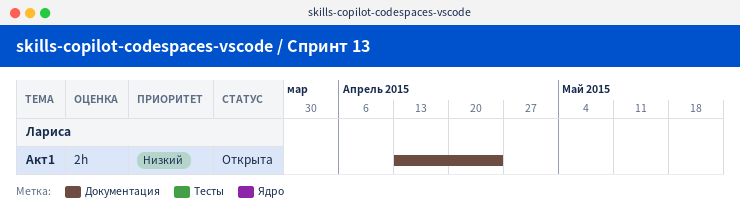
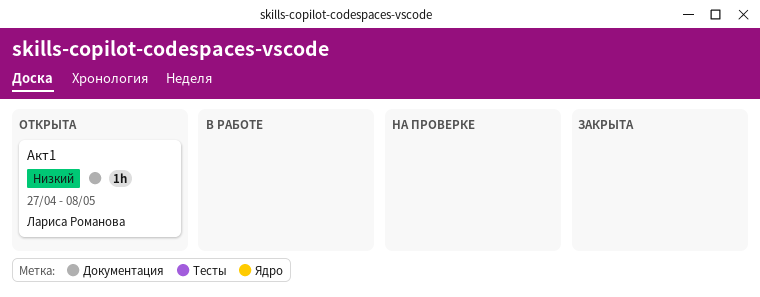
Акт1, estimate: 2h -> 1h
Акт1, start: Apr 13 -> Apr 27
Акт1, due: Apr 24 -> May 8

